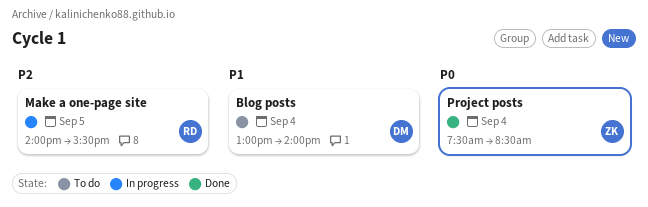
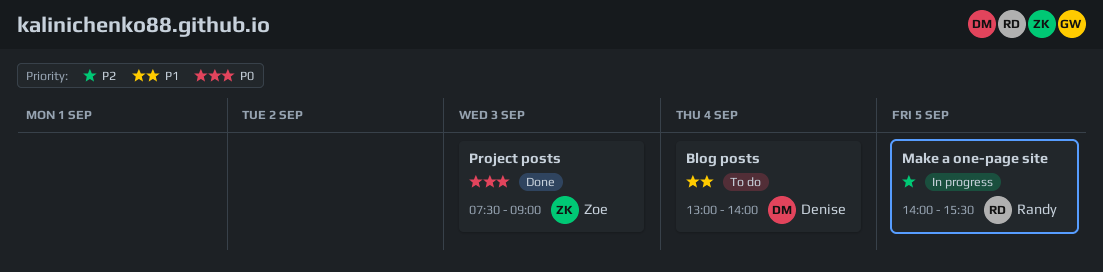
Project posts, day: Sep 4 -> Sep 3
Project posts, ends: 08:30 -> 09:00

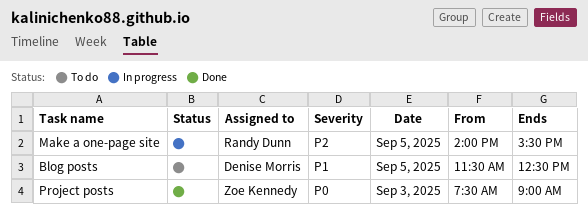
Blog posts, day: Sep 4 -> Sep 5
Blog posts, begins: 13:00 -> 11:30
Blog posts, ends: 14:00 -> 12:30

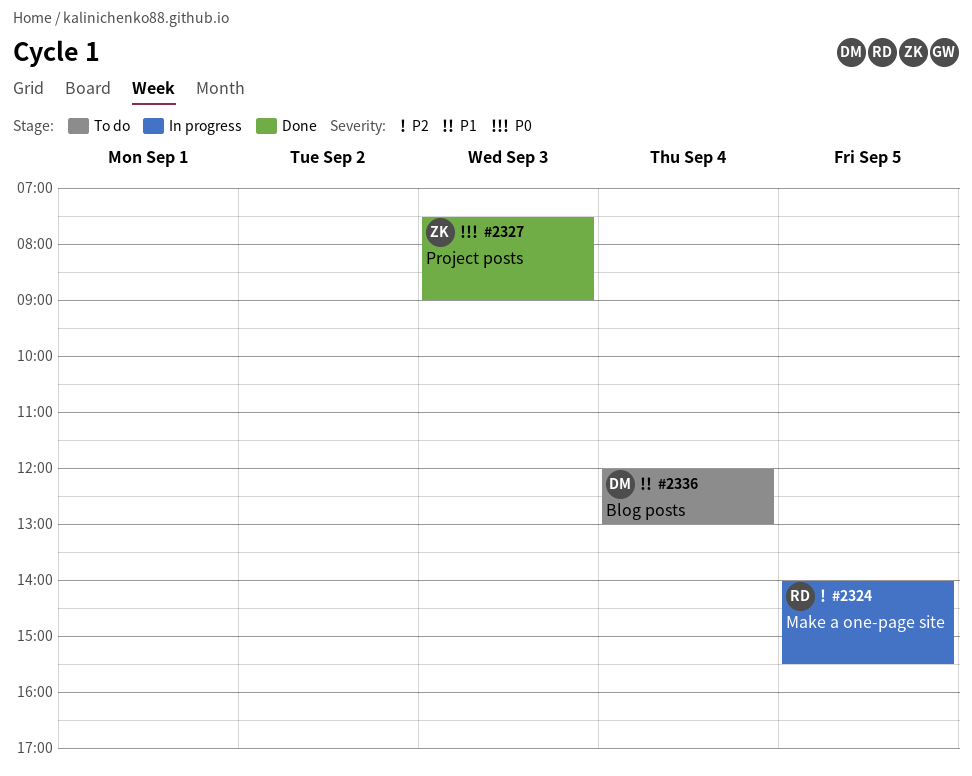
Blog posts, day: Sep 5 -> Sep 4
Blog posts, begins: 11:30 -> 12:00
Blog posts, ends: 12:30 -> 13:00

